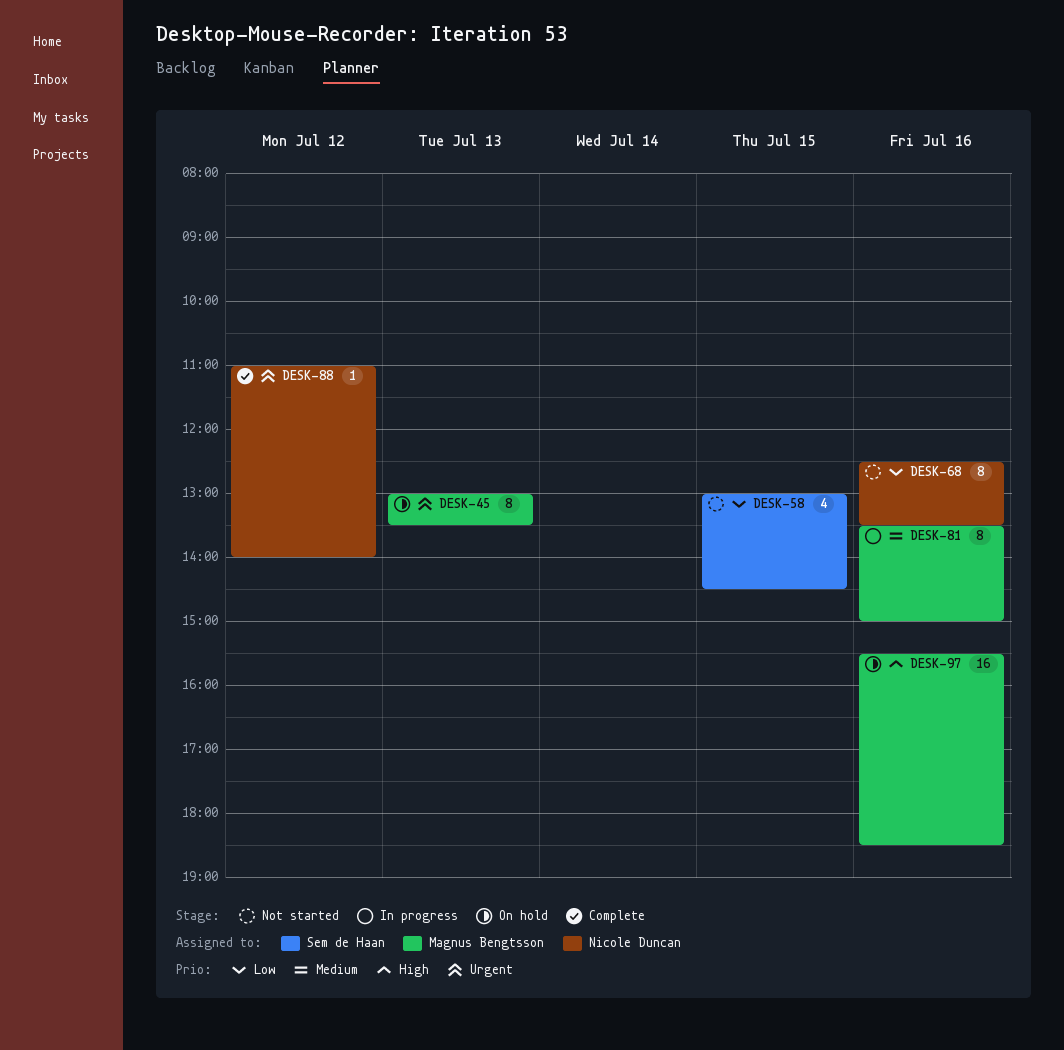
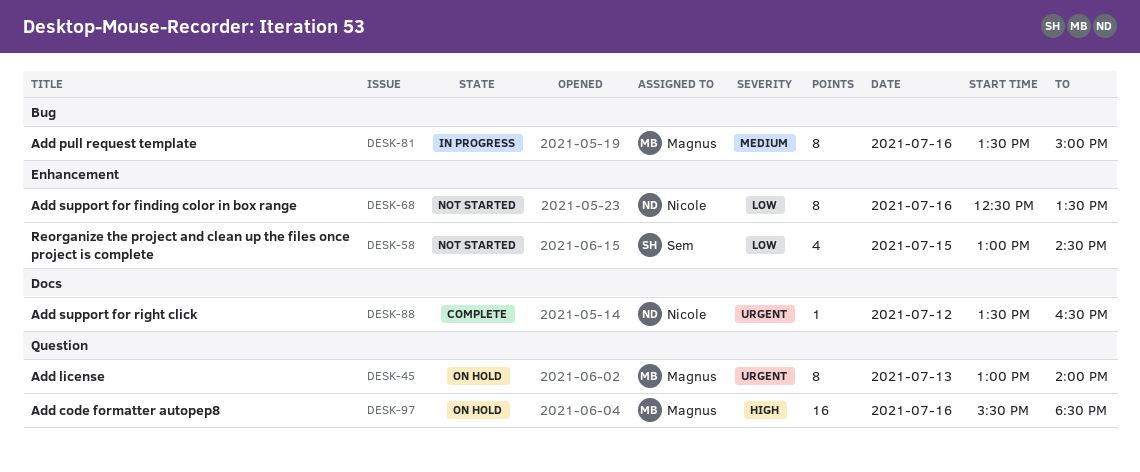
DESK-45, ends: 13:30 -> 14:00
DESK-88, begins: 11:00 -> 13:30
DESK-88, ends: 14:00 -> 16:30

